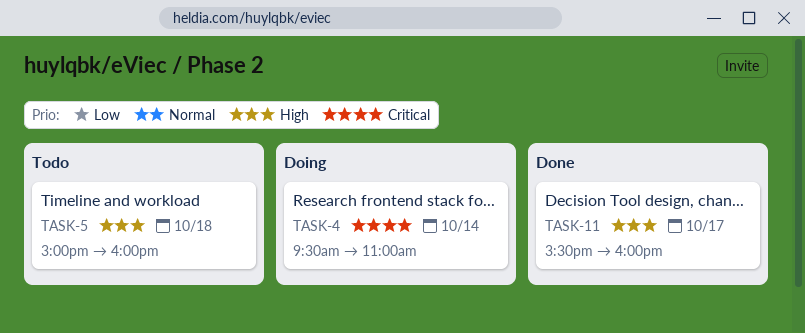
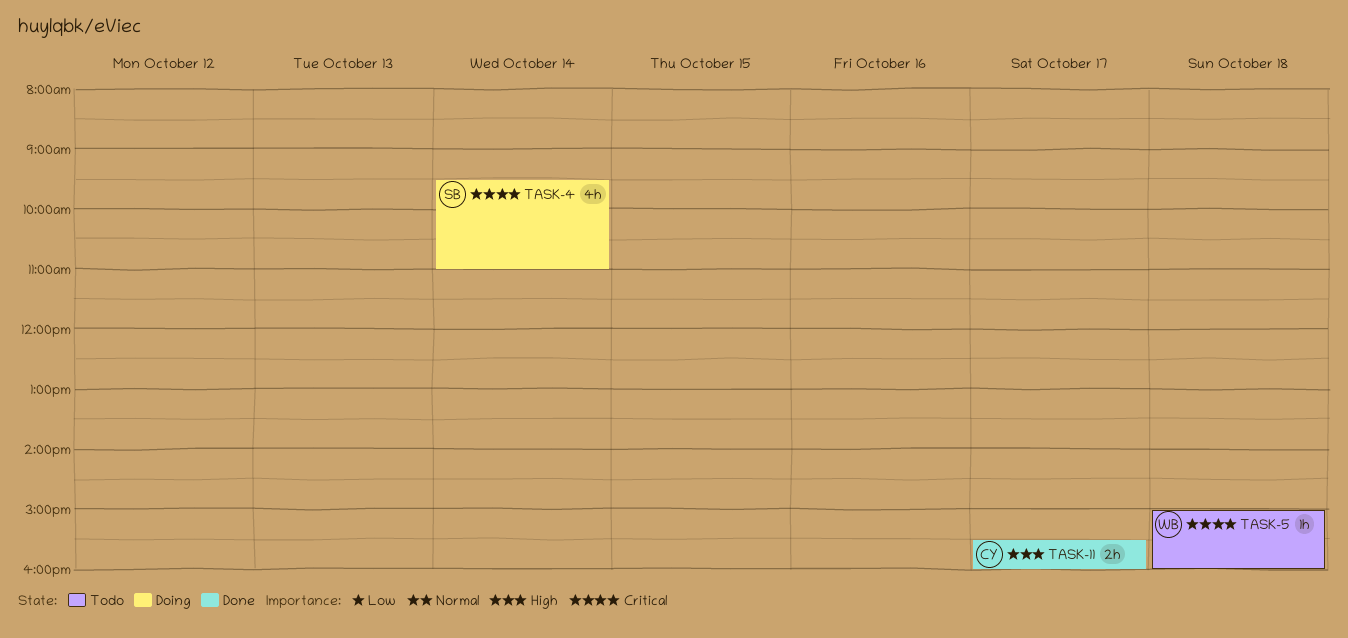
TASK-5, priority: High -> Critical

